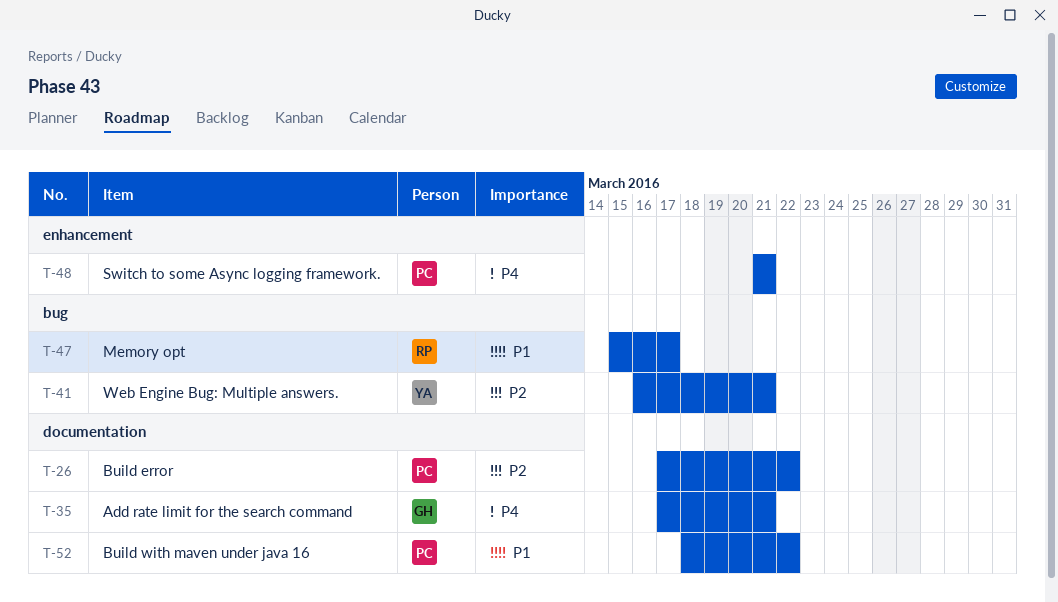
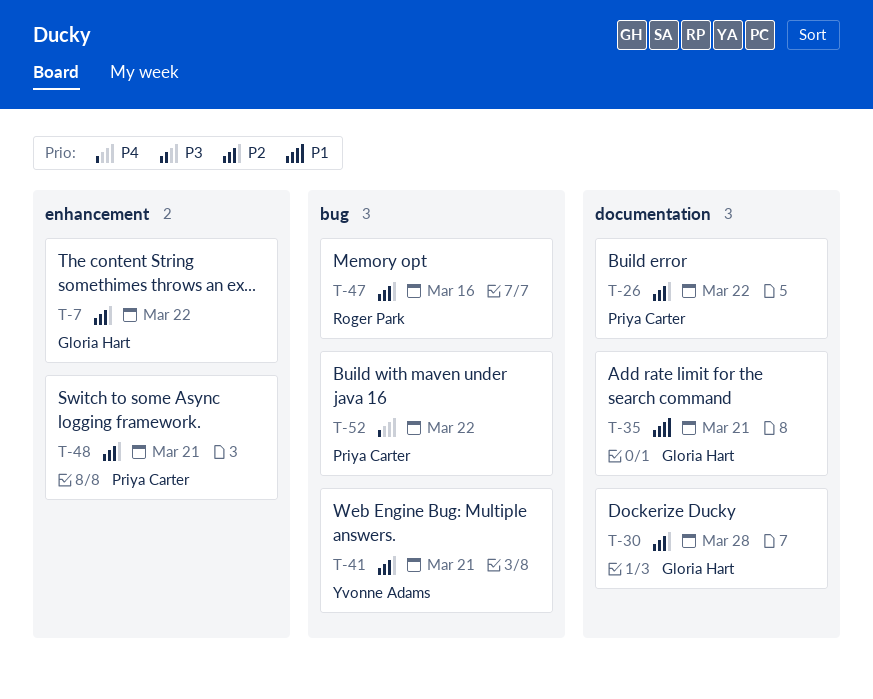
T-7: none -> present
T-30: none -> present
T-35, priority: P4 -> P1
T-47, priority: P1 -> P2
T-47, due: Mar 17 -> Mar 16
T-48, priority: P4 -> P2
T-52, priority: P1 -> P4
T-52, label: documentation -> bug

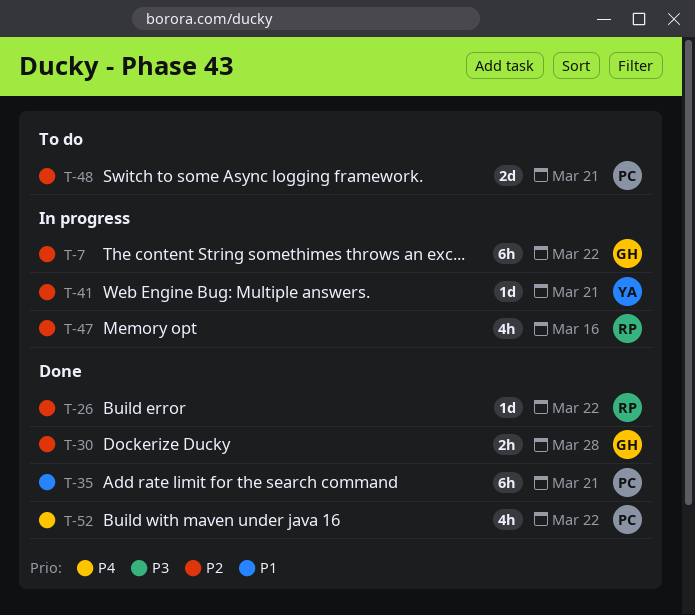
T-26, owner: Priya Carter -> Roger Park
T-35, owner: Gloria Hart -> Priya Carter

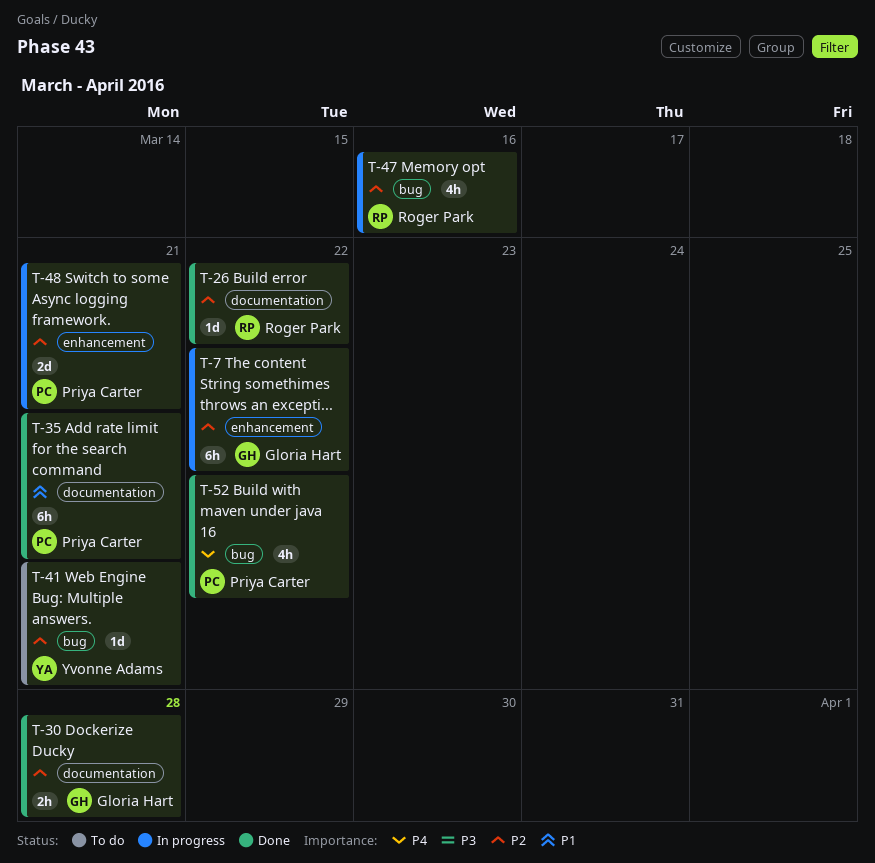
T-41, status: In progress -> To do
T-48, status: To do -> In progress

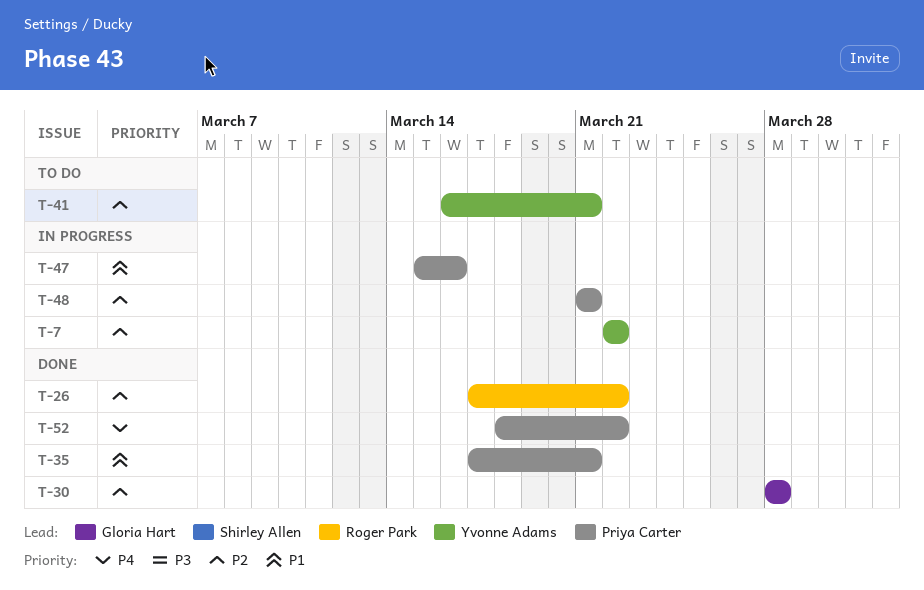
T-7, owner: Gloria Hart -> Yvonne Adams
T-47, owner: Roger Park -> Priya Carter
T-47, priority: P2 -> P1

